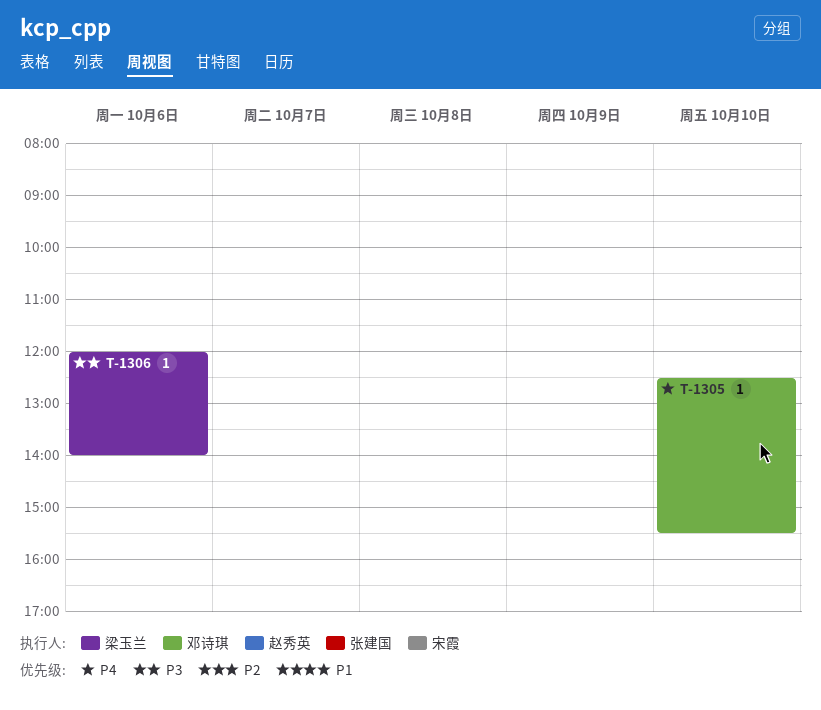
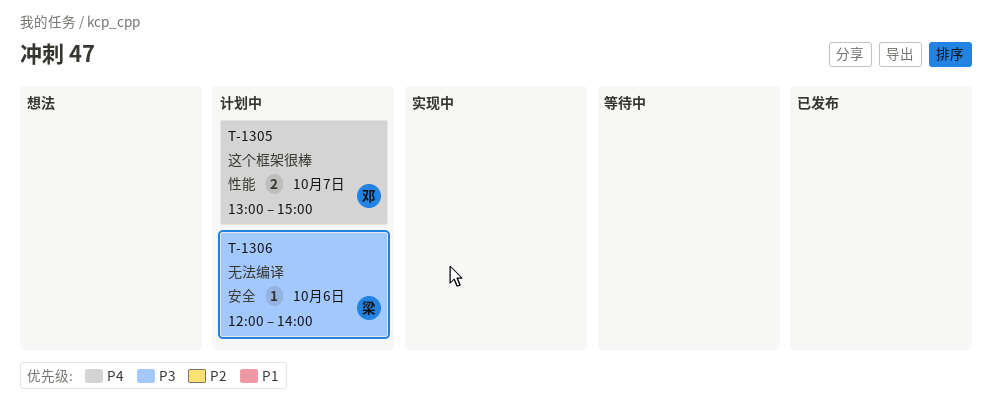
T-1305, estimate: 1 -> 2
T-1305, day: Oct 10 -> Oct 7
T-1305, begins: 12:30 -> 13:00
T-1305, ends: 15:30 -> 15:00

